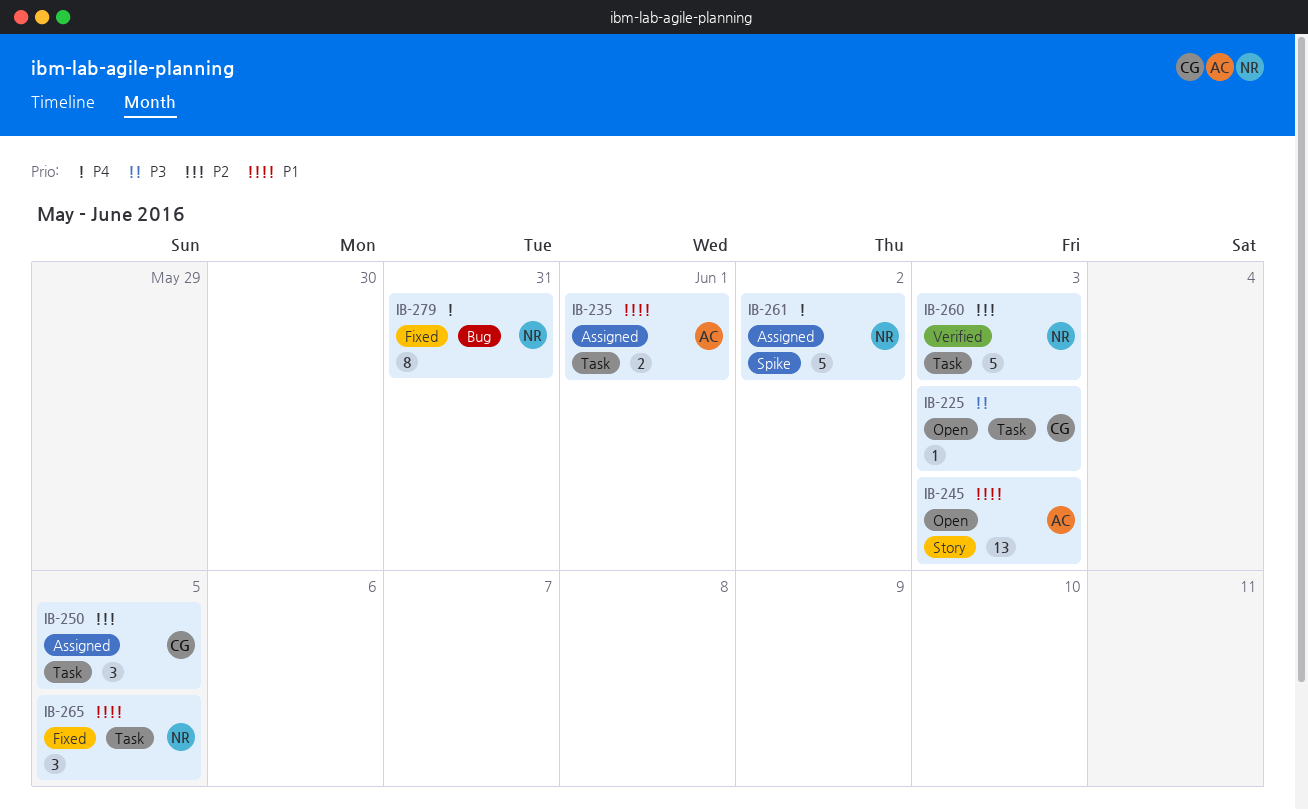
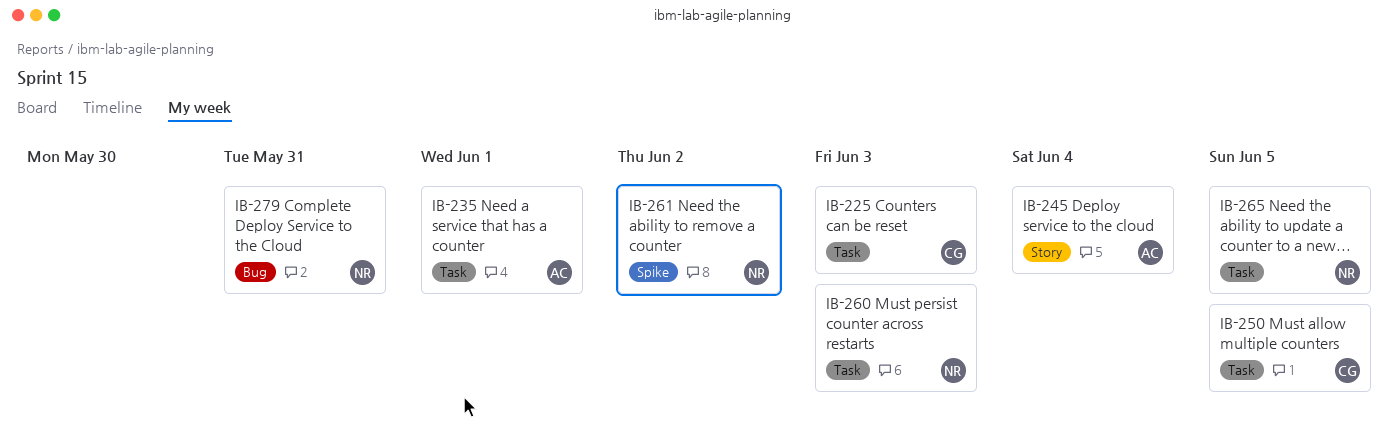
IB-245, due: Jun 3 -> Jun 4

